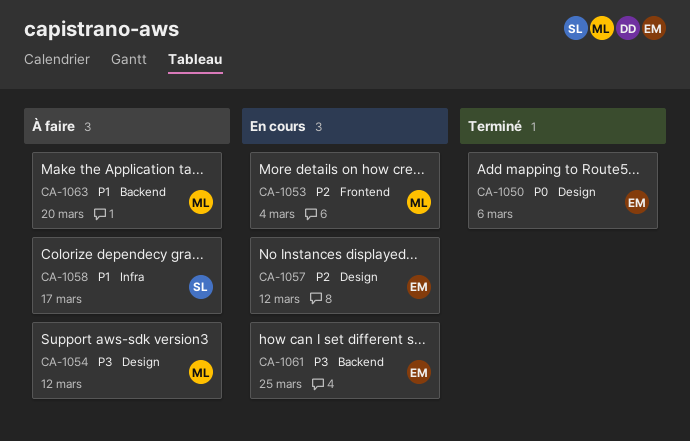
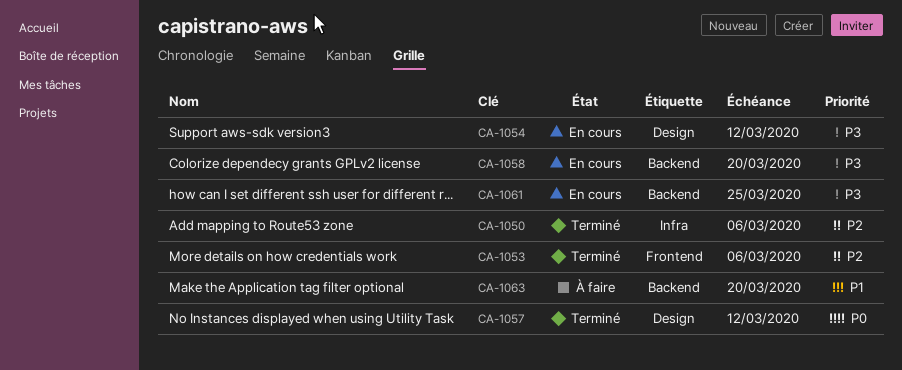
CA-1050, priority: P0 -> P2
CA-1050, label: Design -> Infra
CA-1053, status: En cours -> Terminé
CA-1053, due: Mar 4 -> Mar 6
CA-1054, status: À faire -> En cours
CA-1057, status: En cours -> Terminé
CA-1057, priority: P2 -> P0
CA-1058, status: À faire -> En cours
CA-1058, priority: P1 -> P3
CA-1058, label: Infra -> Backend
CA-1058, due: Mar 17 -> Mar 20

